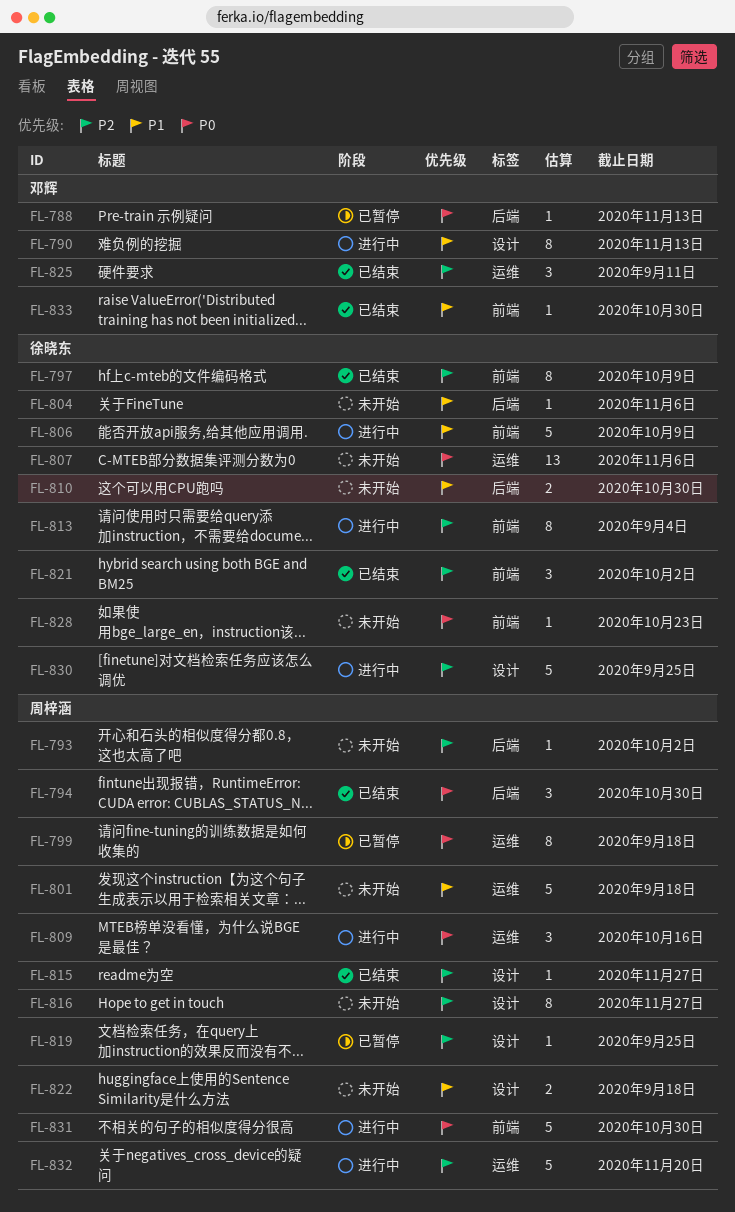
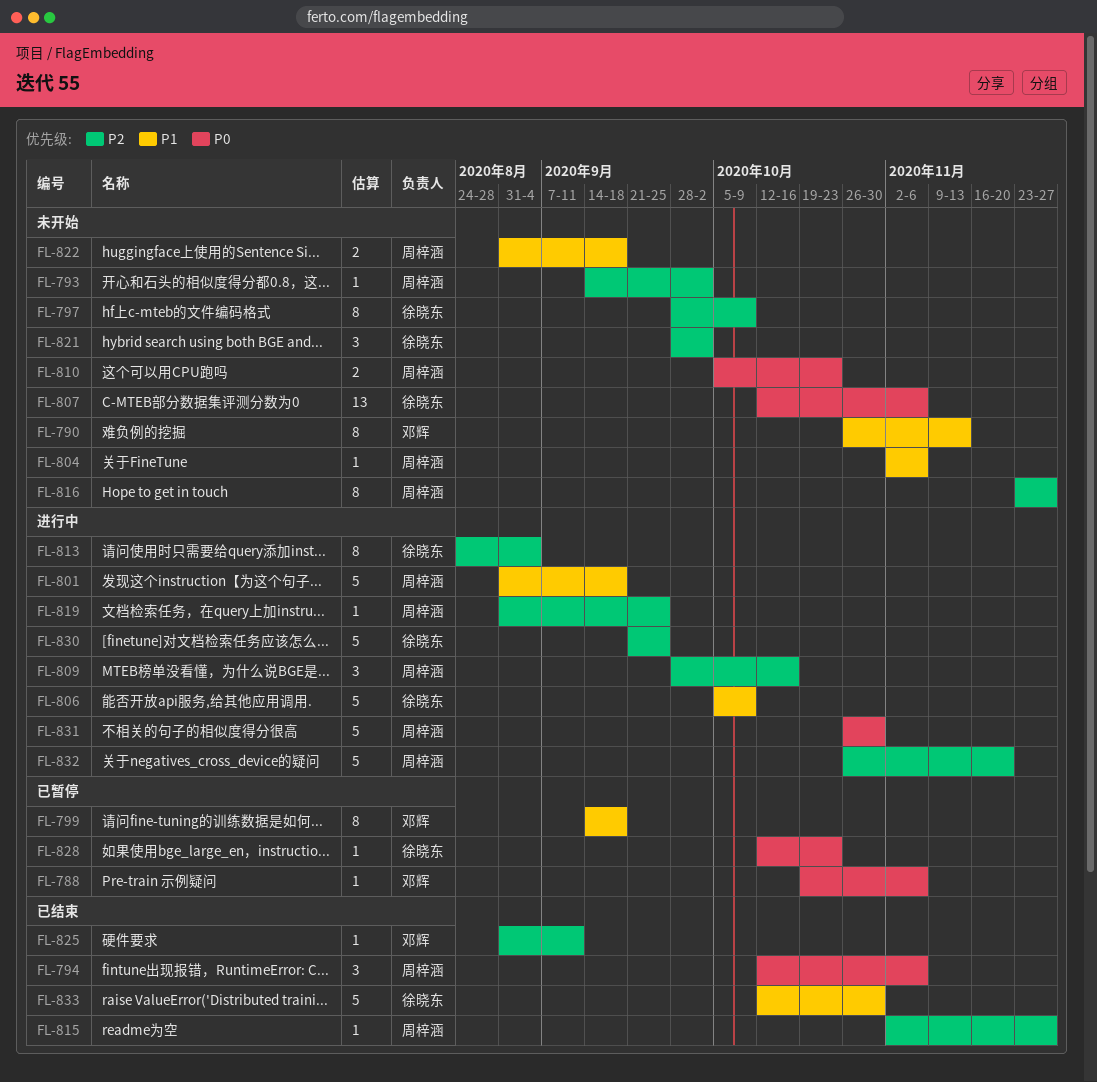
FL-788, due: Nov 13 -> Nov 6
FL-790, status: 进行中 -> 未开始
FL-794, due: Oct 30 -> Nov 6
FL-797, status: 已结束 -> 未开始
FL-799, owner: 周梓涵 -> 邓辉
FL-799, priority: P0 -> P1
FL-801, status: 未开始 -> 进行中
FL-804, owner: 徐晓东 -> 周梓涵
FL-809, priority: P0 -> P2
FL-810, owner: 徐晓东 -> 周梓涵
FL-810, priority: P1 -> P0
FL-810, due: Oct 30 -> Oct 23
FL-819, status: 已暂停 -> 进行中
FL-821, status: 已结束 -> 未开始
FL-825, estimate: 3 -> 1
FL-828, status: 未开始 -> 已暂停
FL-833, owner: 邓辉 -> 徐晓东
FL-833, estimate: 1 -> 5

